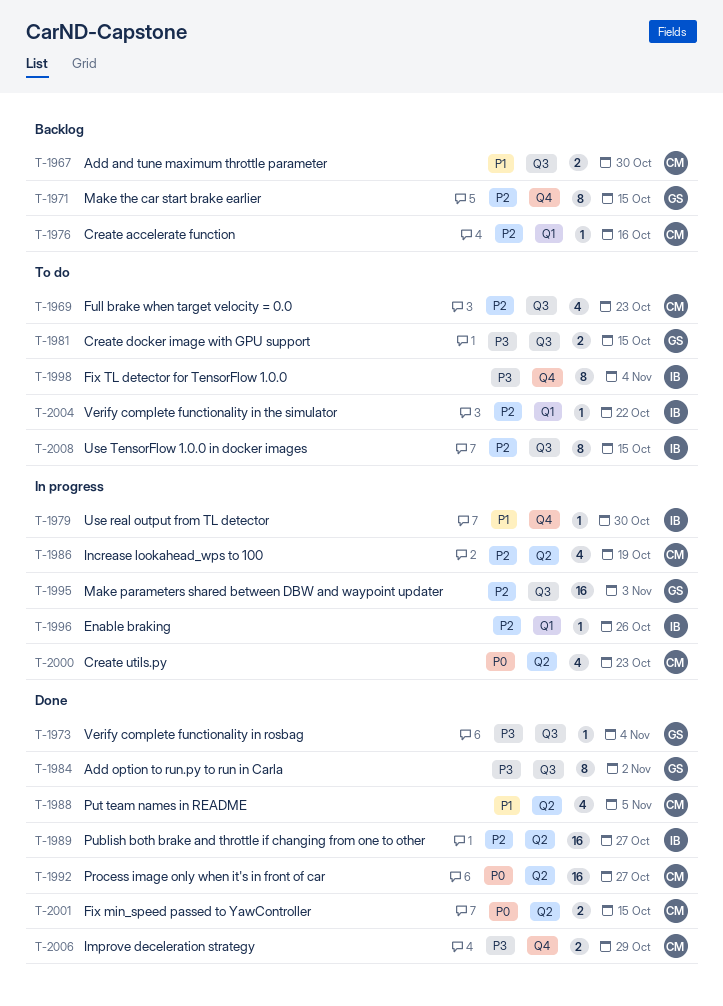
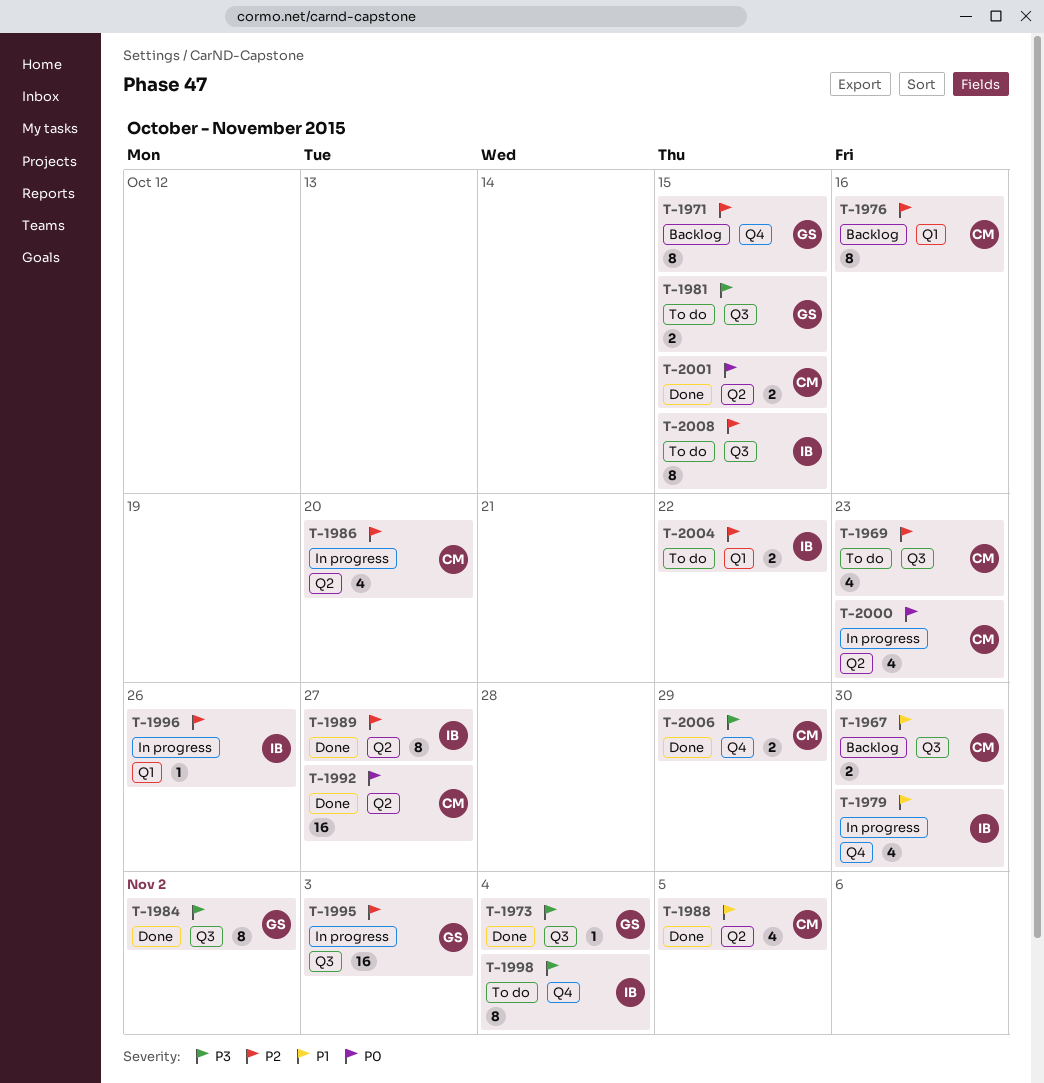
T-1976, estimate: 1 -> 8
T-1979, estimate: 1 -> 4
T-1986, due: Oct 19 -> Oct 20
T-1989, estimate: 16 -> 8
T-2004, estimate: 1 -> 2

